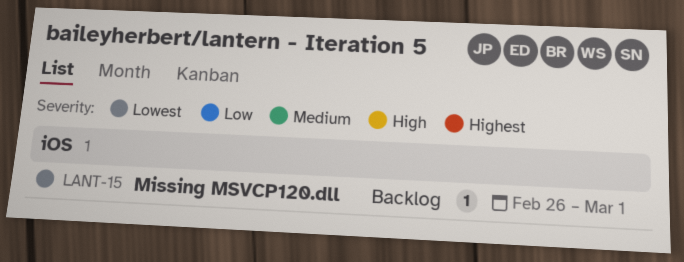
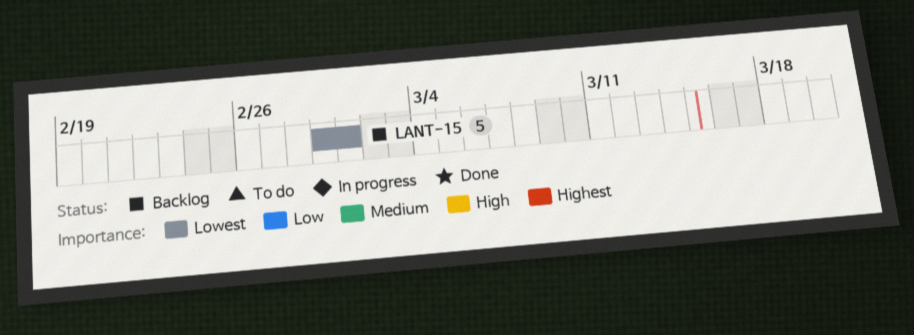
LANT-15, estimate: 1 -> 5
LANT-15, start: Feb 26 -> Feb 29

